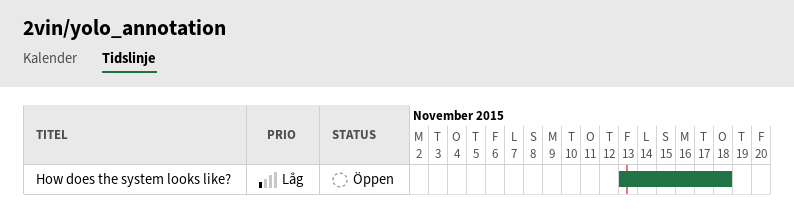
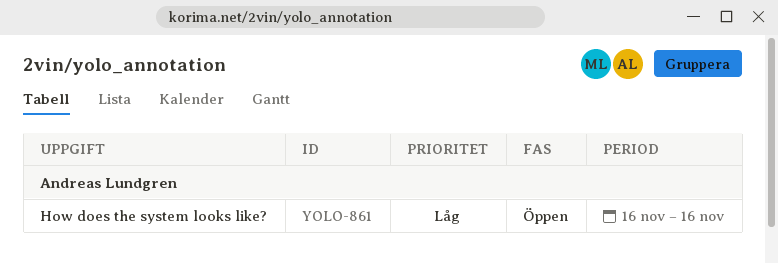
How does the system looks like?, start: Nov 13 -> Nov 16
How does the system looks like?, due: Nov 18 -> Nov 16

